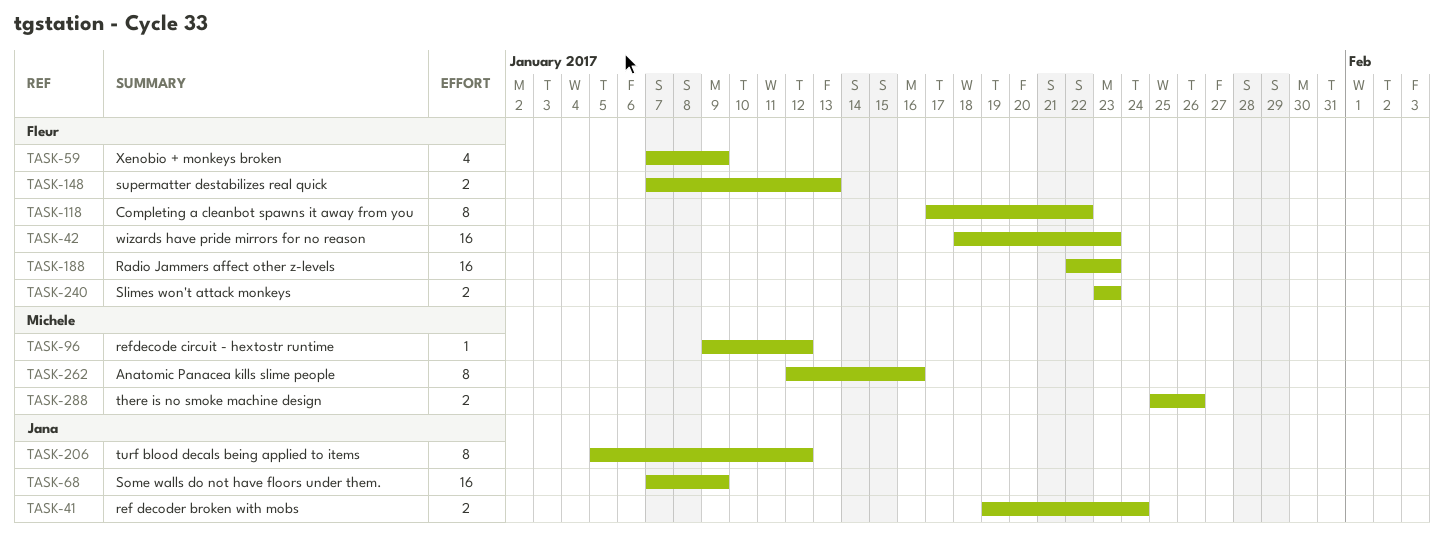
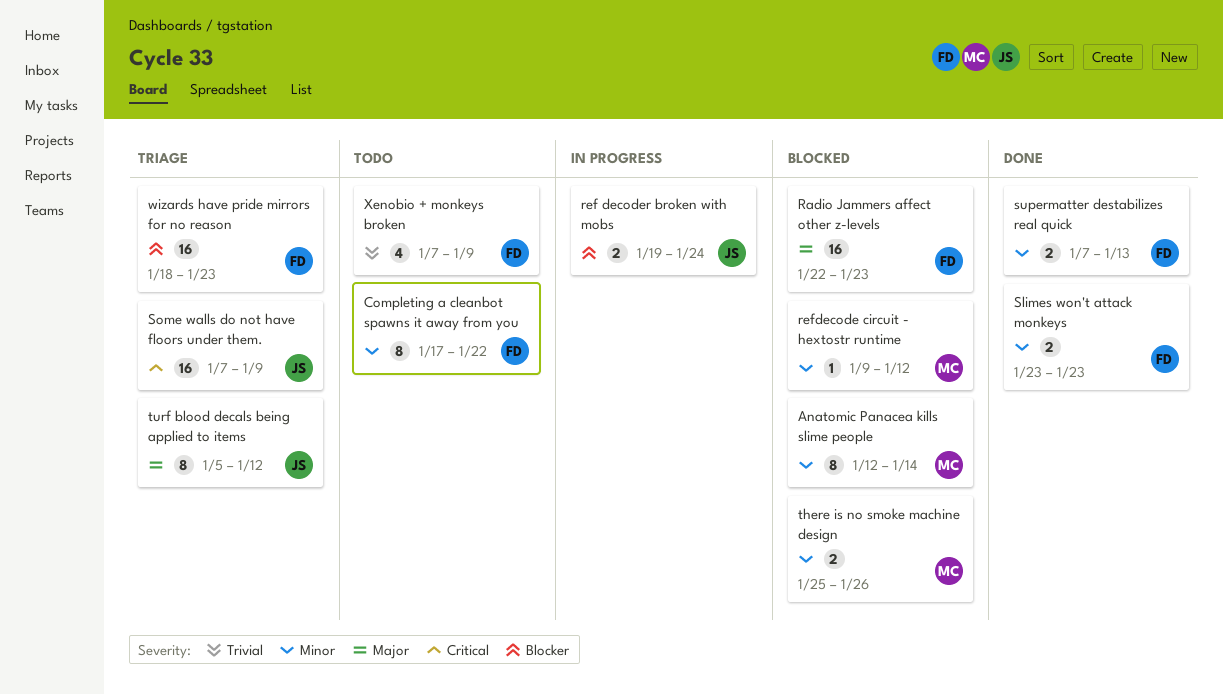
Anatomic Panacea kills slime people, due: Jan 16 -> Jan 14

